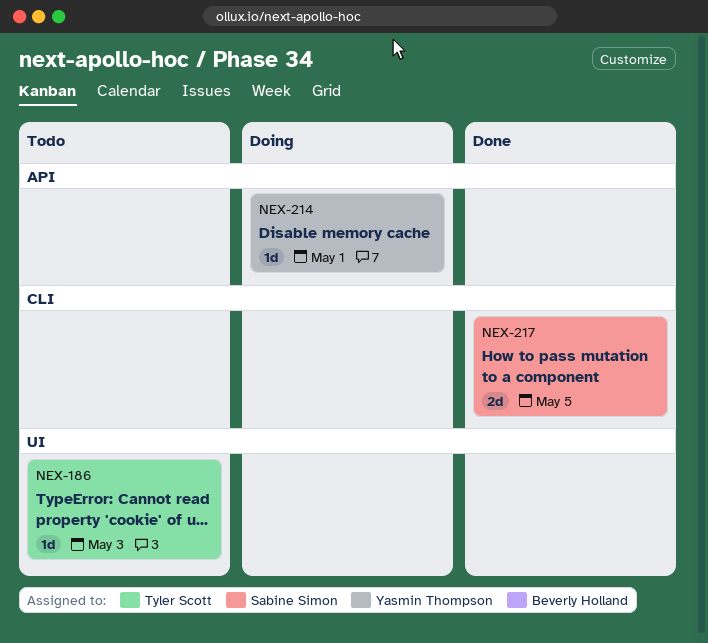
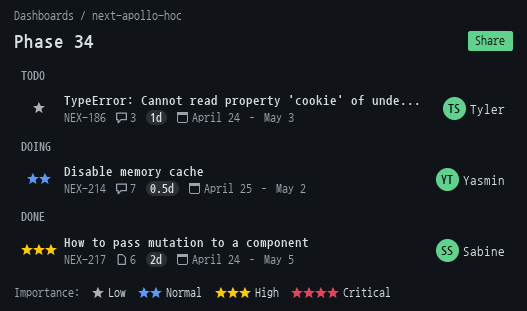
NEX-214, estimate: 1d -> 0.5d
NEX-214, due: May 1 -> May 2

